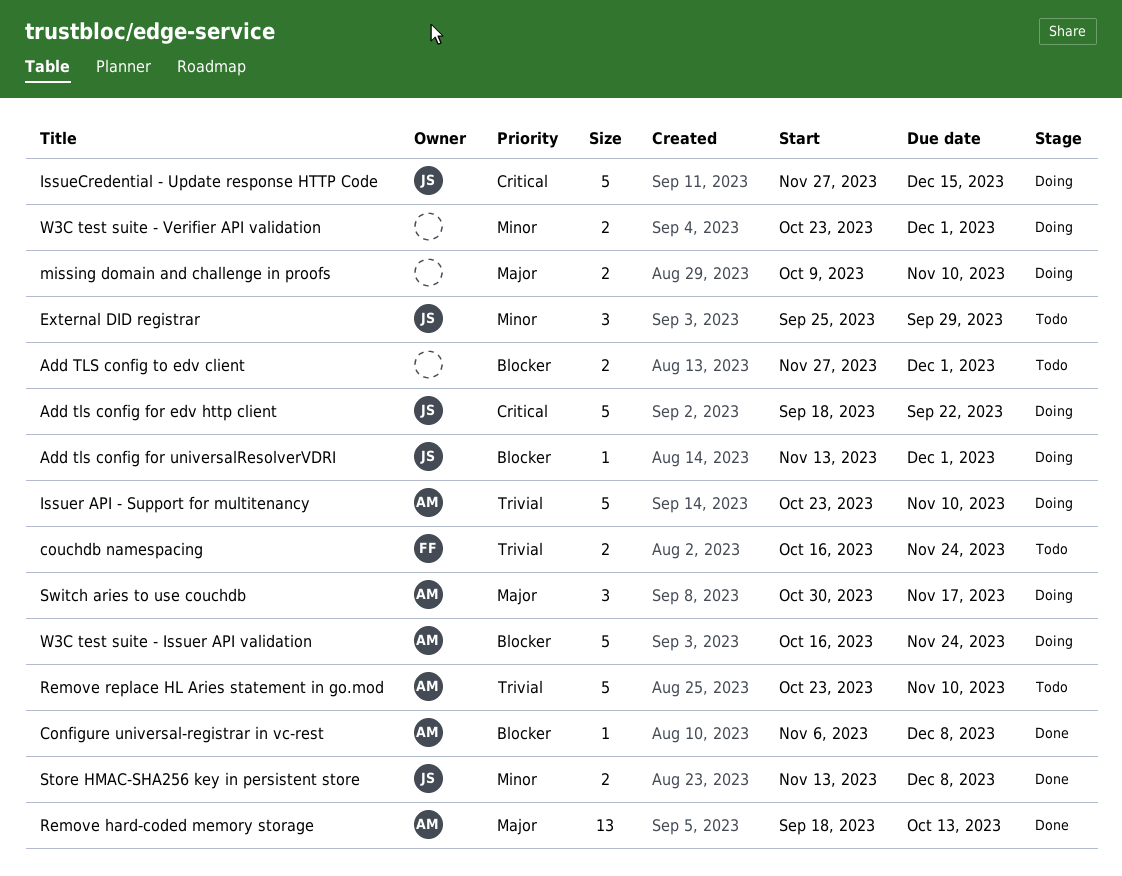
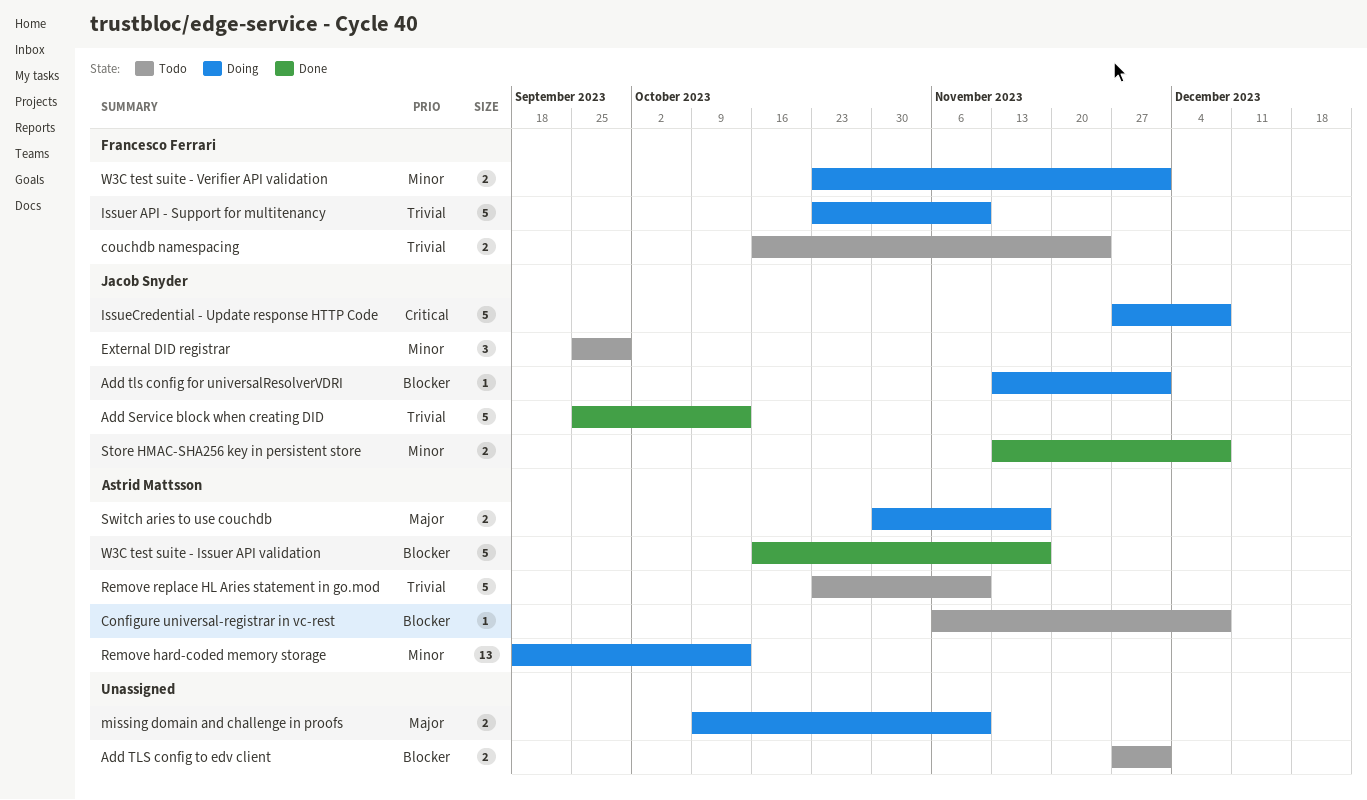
Add Service block when creating DID: none -> present
Add tls config for edv http client: present -> none
Configure universal-registrar in vc-rest, status: Done -> Todo
IssueCredential - Update response HTTP Code, due: Dec 15 -> Dec 8
Issuer API - Support for multitenancy, owner: Astrid Mattsson -> Francesco Ferrari
Remove hard-coded memory storage, status: Done -> Doing
Remove hard-coded memory storage, priority: Major -> Minor
Switch aries to use couchdb, estimate: 3 -> 2
W3C test suite - Issuer API validation, status: Doing -> Done
W3C test suite - Issuer API validation, due: Nov 24 -> Nov 17
W3C test suite - Verifier API validation, owner: none -> Francesco Ferrari

